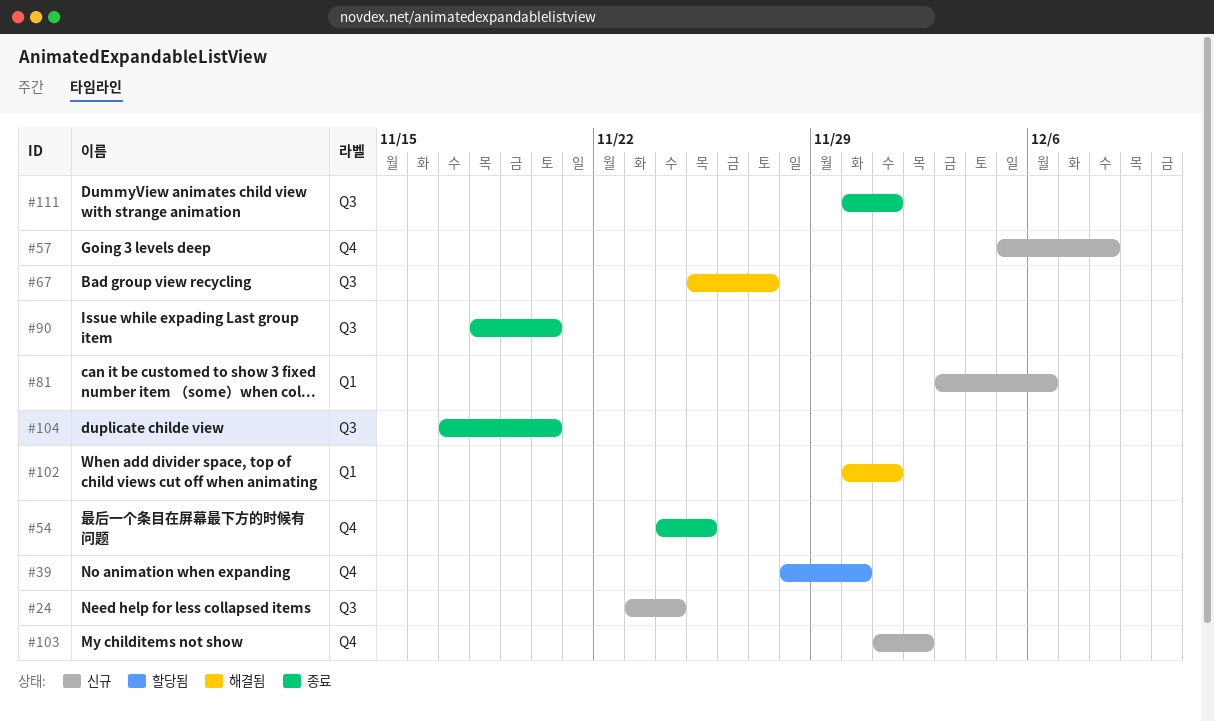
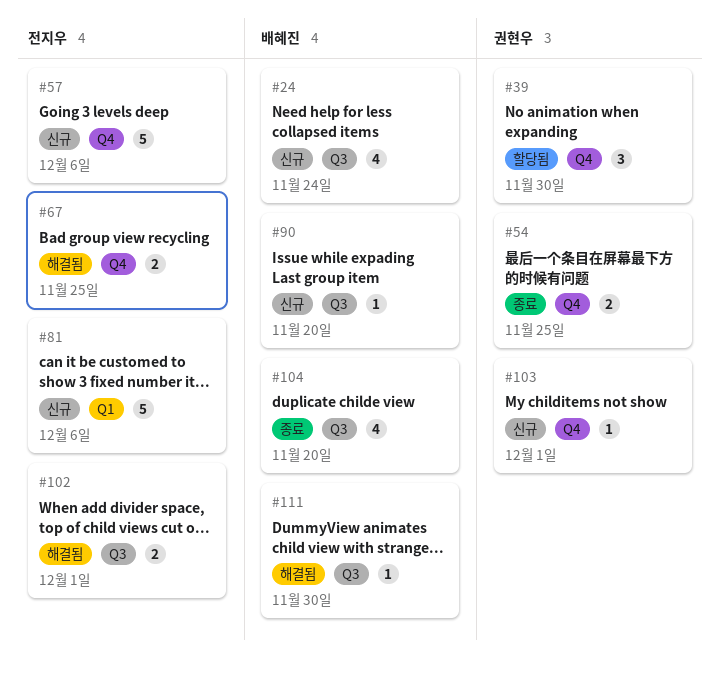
#57, due: Dec 8 -> Dec 6
#67, label: Q3 -> Q4
#67, due: Nov 27 -> Nov 25
#90, status: 종료 -> 신규
#102, label: Q1 -> Q3
#103, due: Dec 2 -> Dec 1
#111, status: 종료 -> 해결됨
#111, due: Dec 1 -> Nov 30

